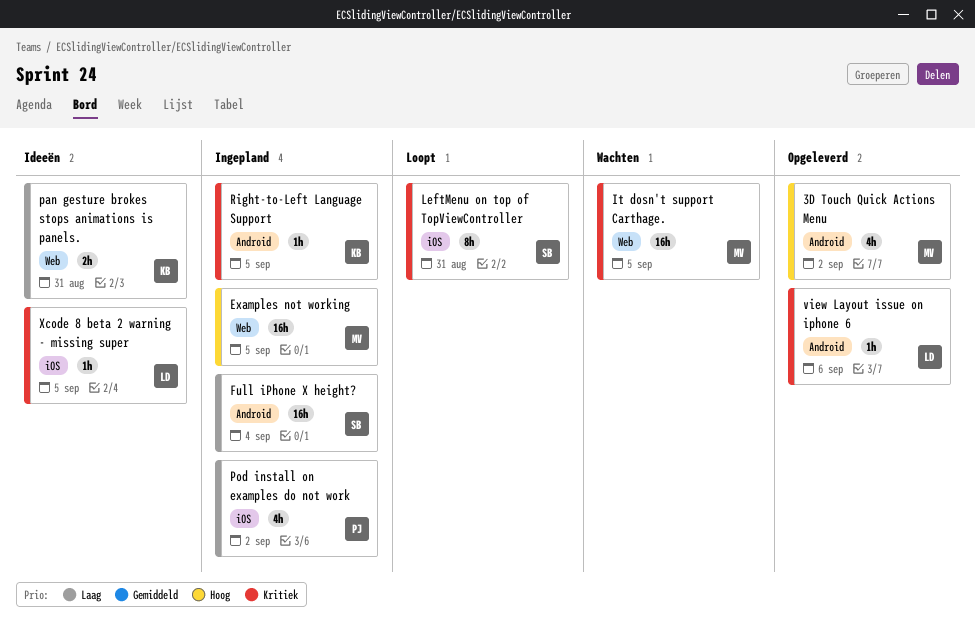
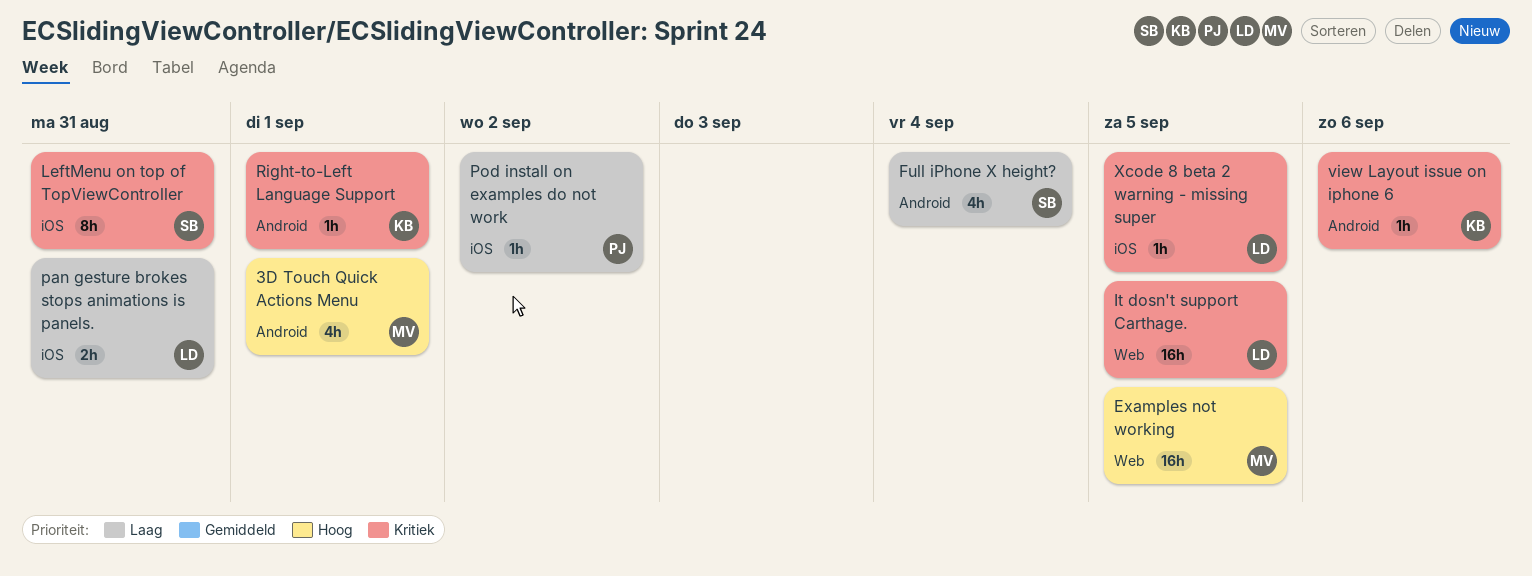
3D Touch Quick Actions Menu, due: Sep 2 -> Sep 1
Full iPhone X height?, estimate: 16h -> 4h
It dosn't support Carthage., owner: MV -> LD
pan gesture brokes stops animations is panels., owner: KB -> LD
pan gesture brokes stops animations is panels., label: Web -> iOS
Pod install on examples do not work, estimate: 4h -> 1h
Right-to-Left Language Support, due: Sep 5 -> Sep 1
view Layout issue on iphone 6, owner: LD -> KB

